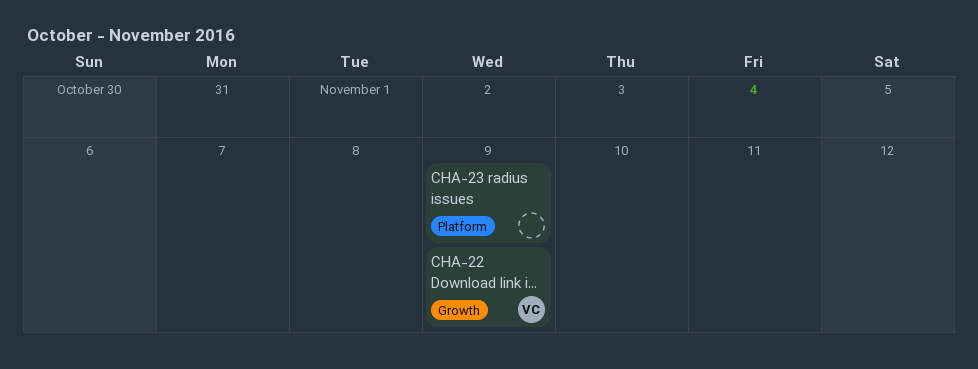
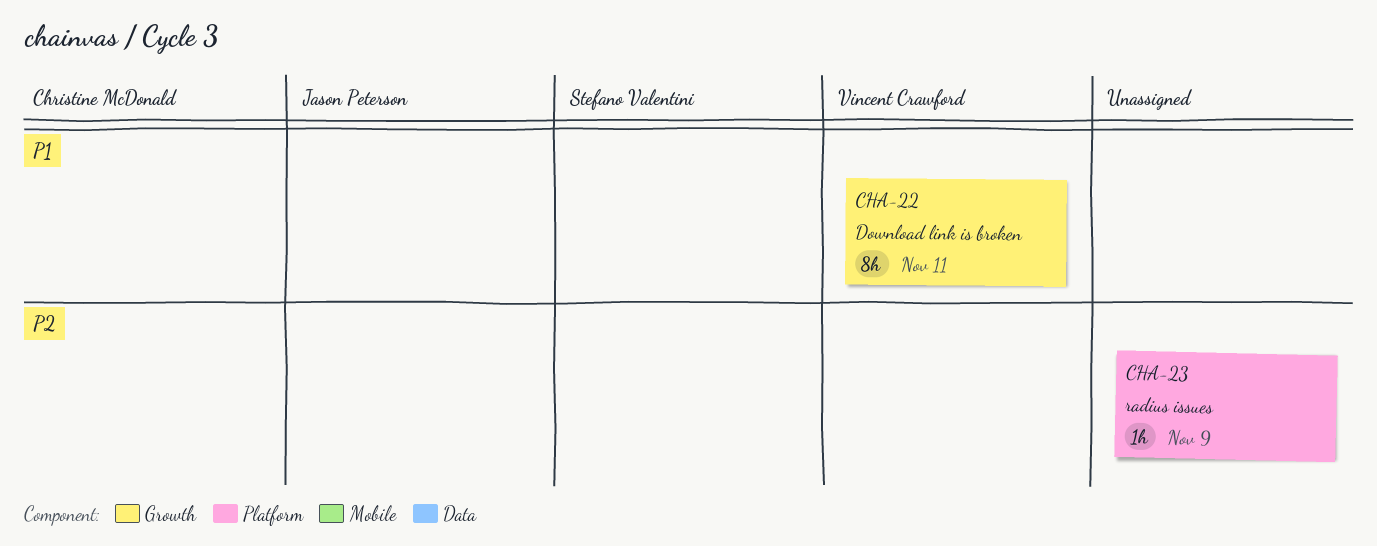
CHA-22, due: Nov 9 -> Nov 11

